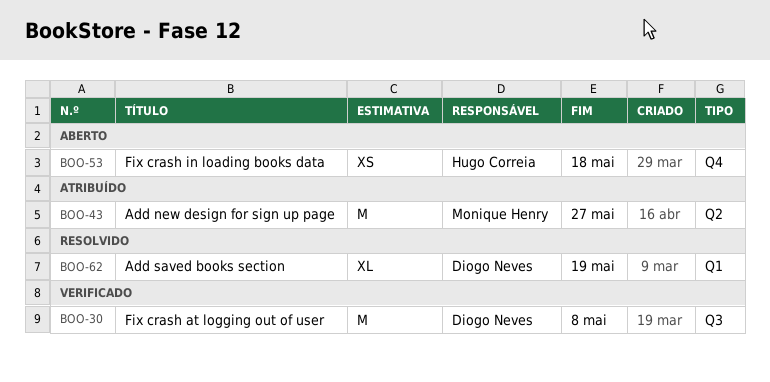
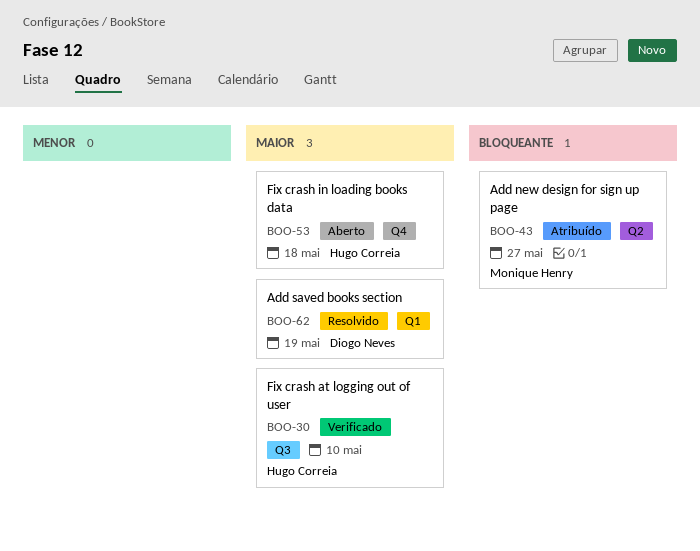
BOO-30, owner: Diogo Neves -> Hugo Correia
BOO-30, due: May 8 -> May 10

